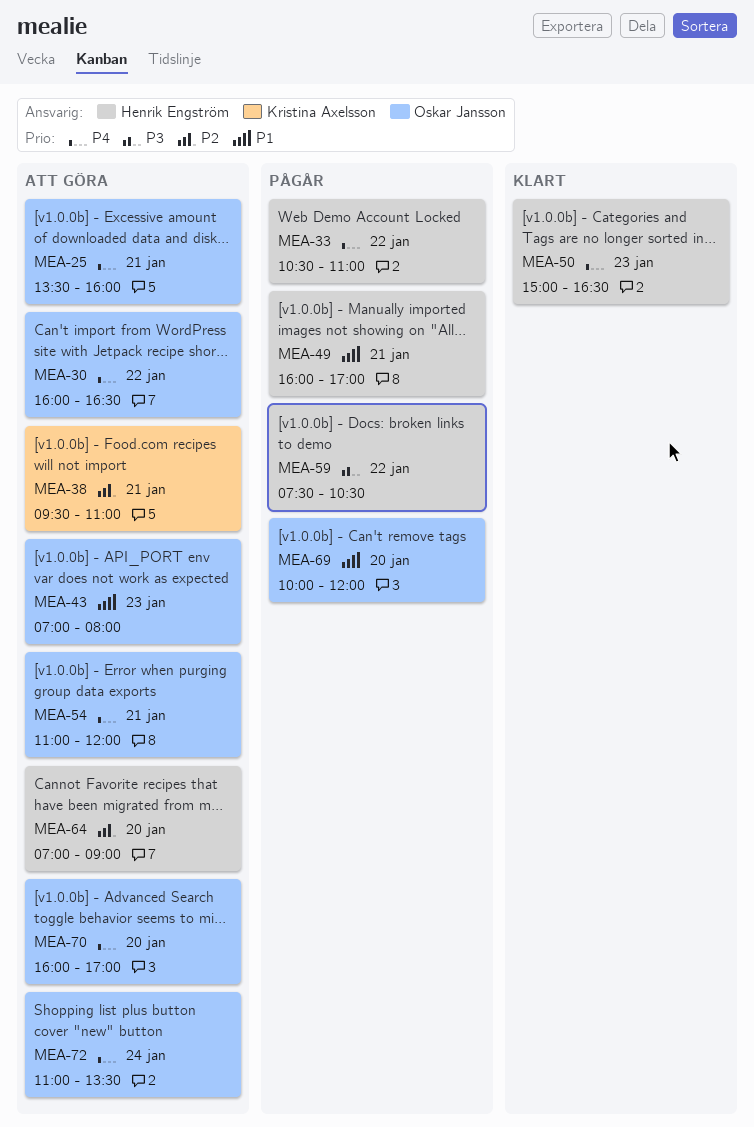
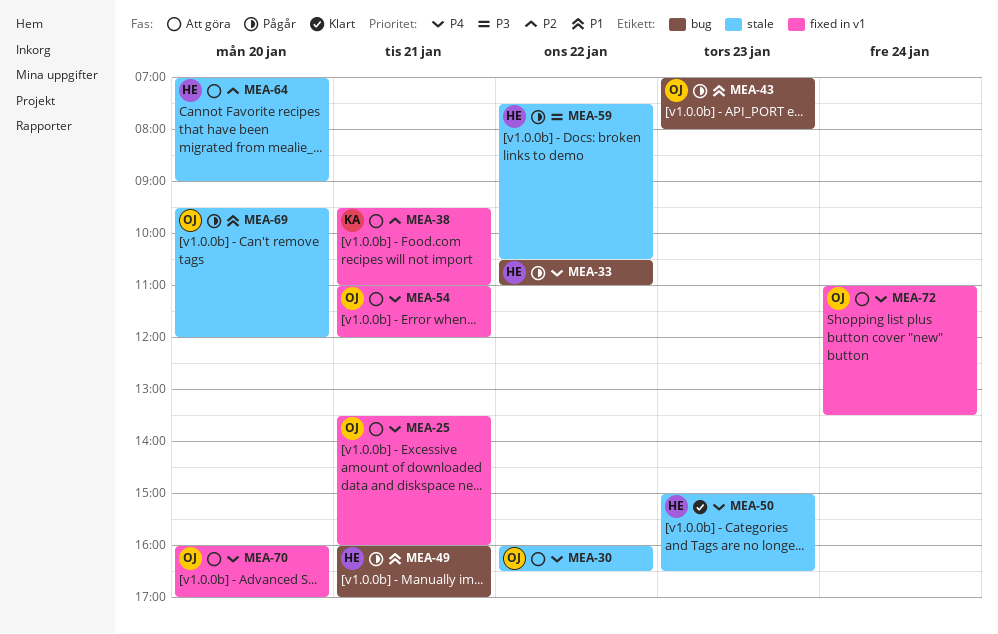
MEA-43, status: Att göra -> Pågår
MEA-69, begins: 10:00 -> 09:30

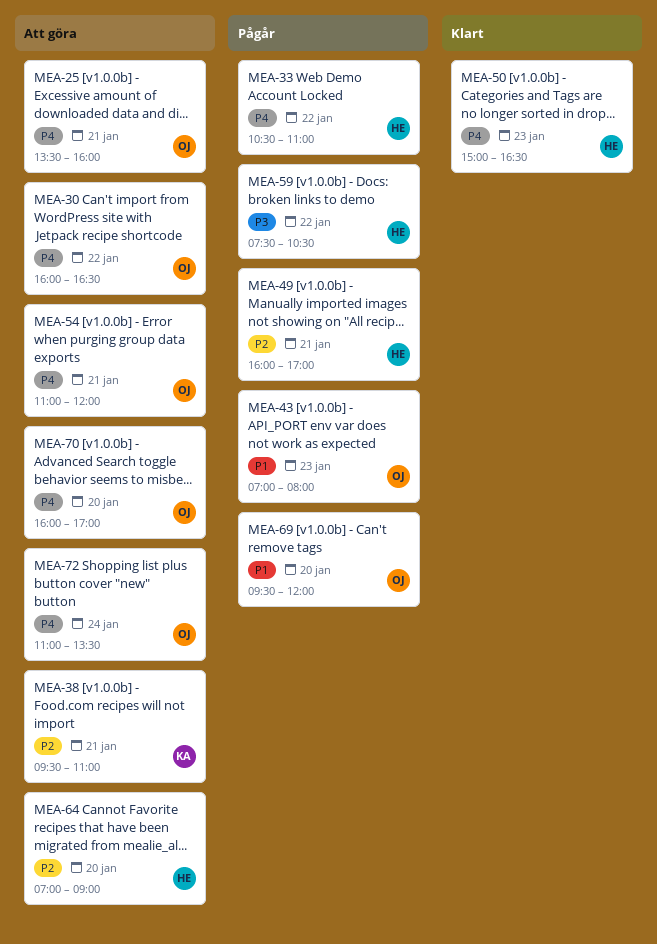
MEA-49, priority: P1 -> P2

